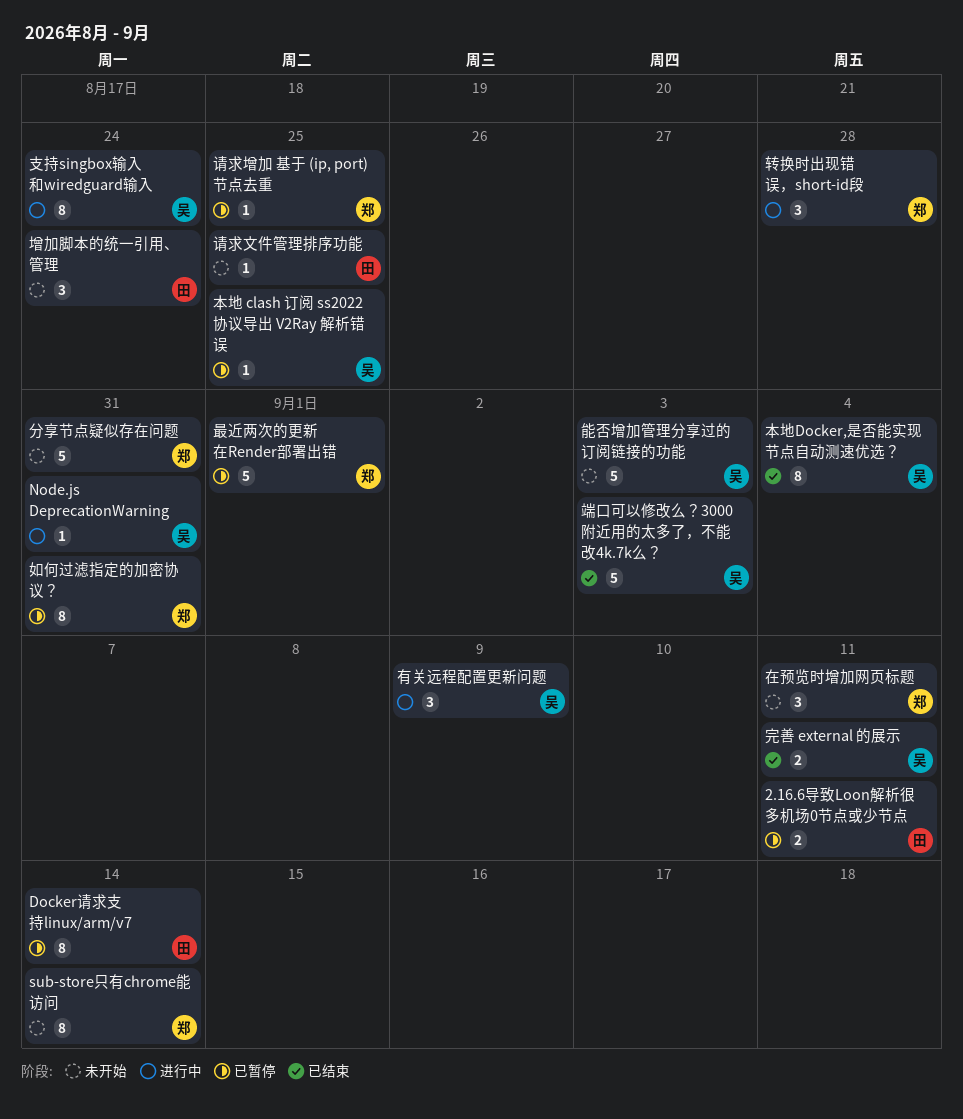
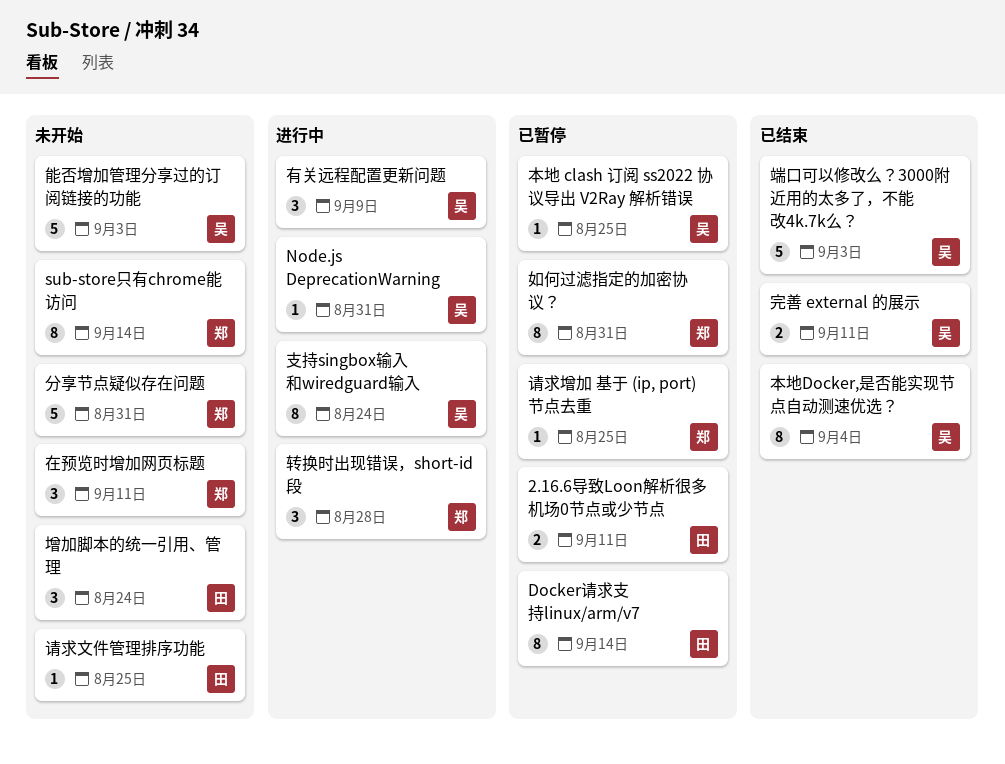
最近两次的更新在Render部署出错: present -> none

